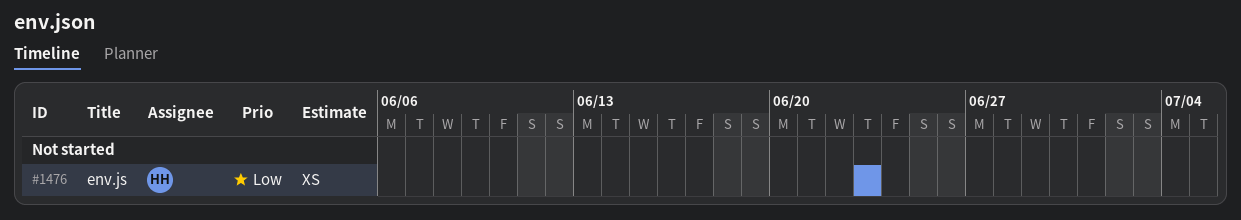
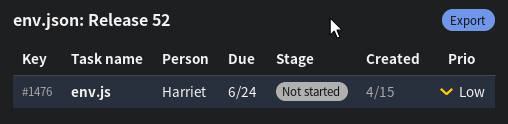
#1476, due: Jun 23 -> Jun 24

